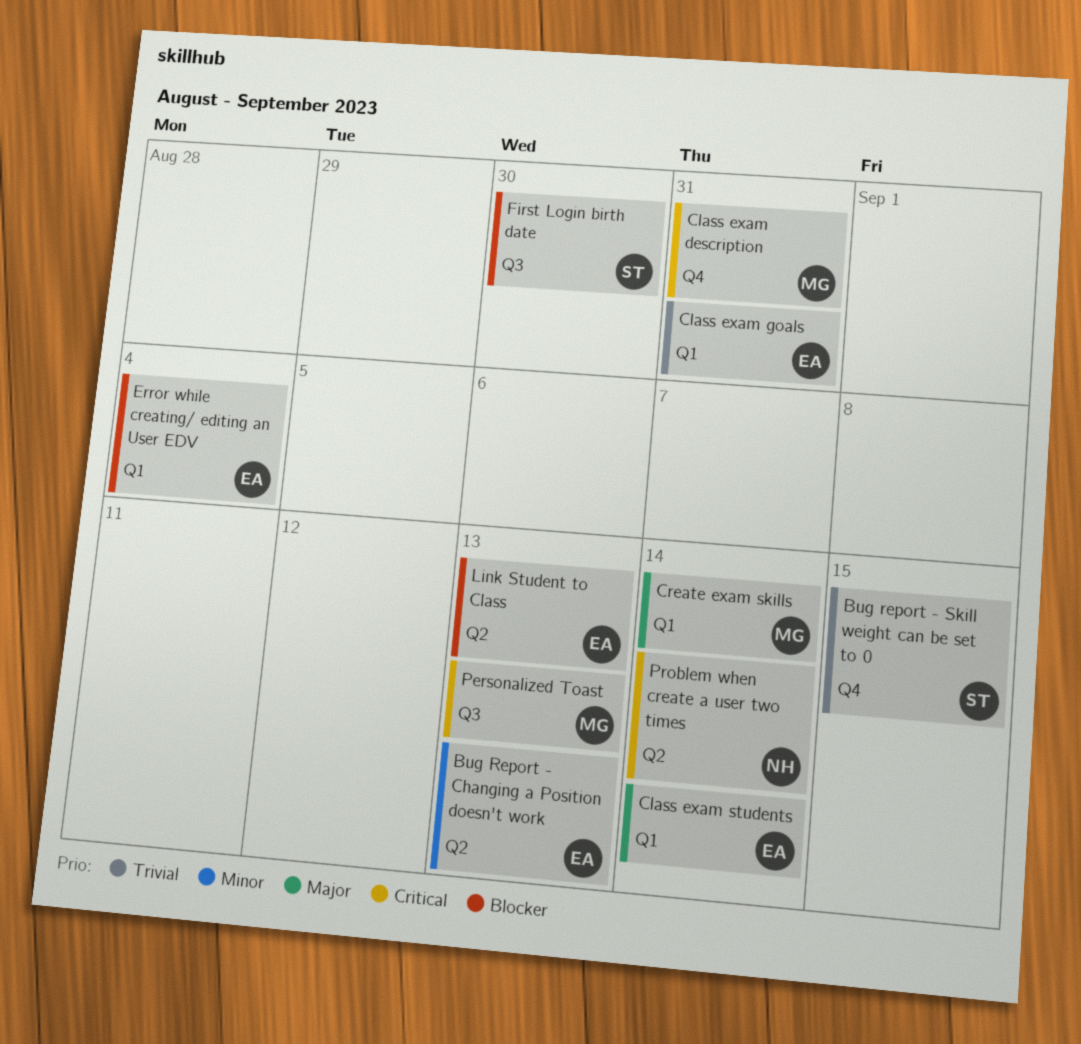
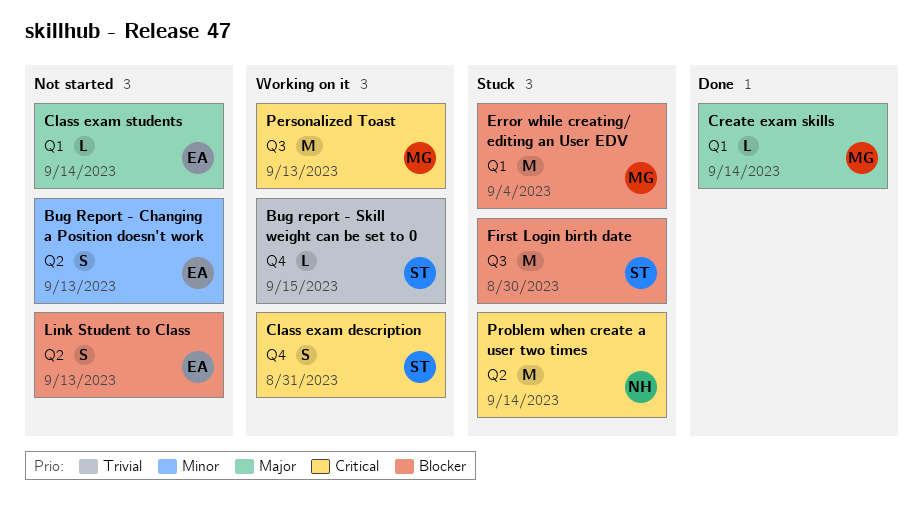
Class exam description, owner: MG -> ST
Class exam goals: present -> none
Error while creating/ editing an User EDV, owner: EA -> MG

